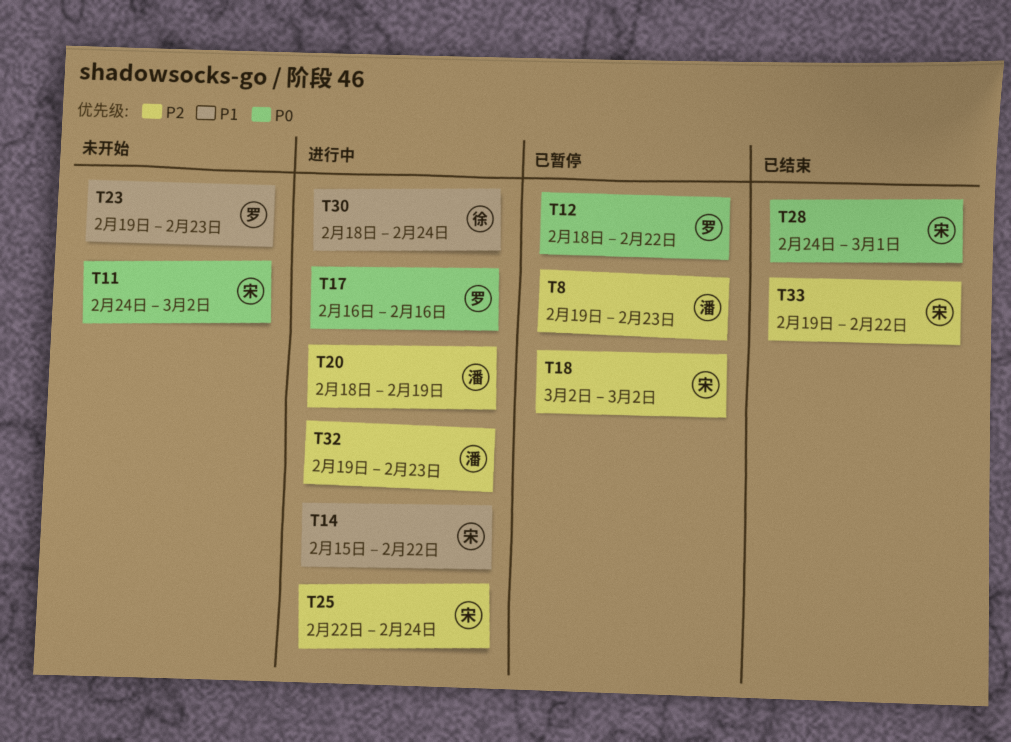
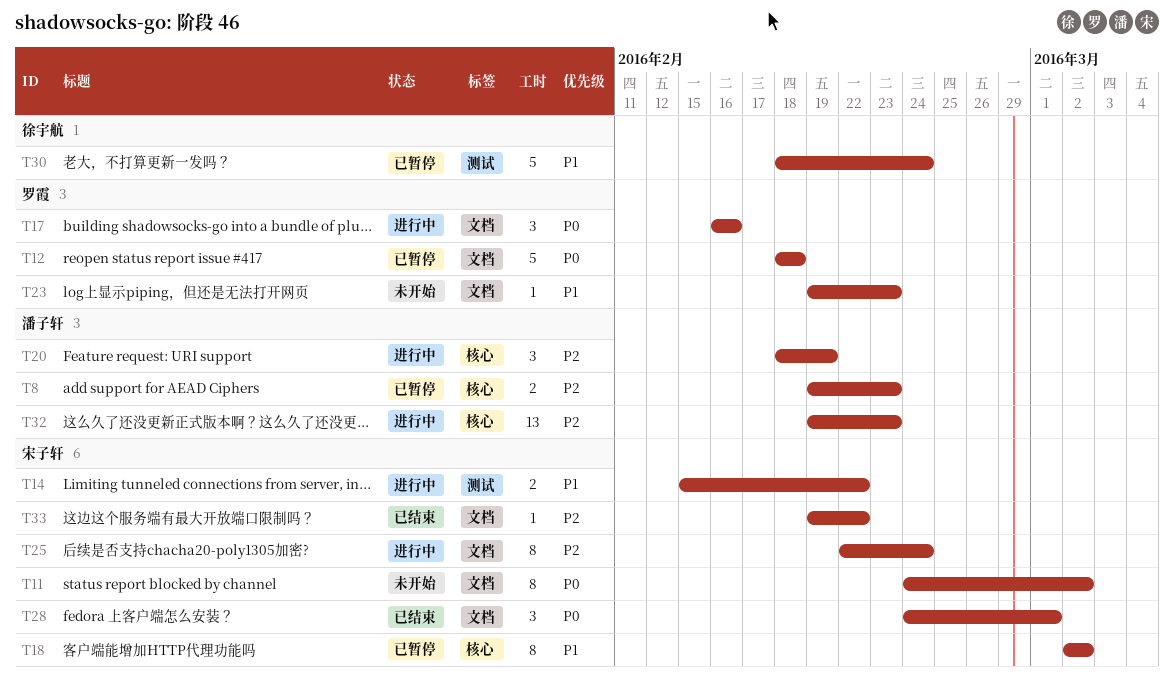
T12, due: Feb 22 -> Feb 18
T18, priority: P2 -> P1
T30, status: 进行中 -> 已暂停

